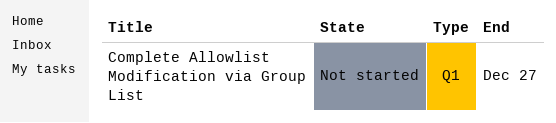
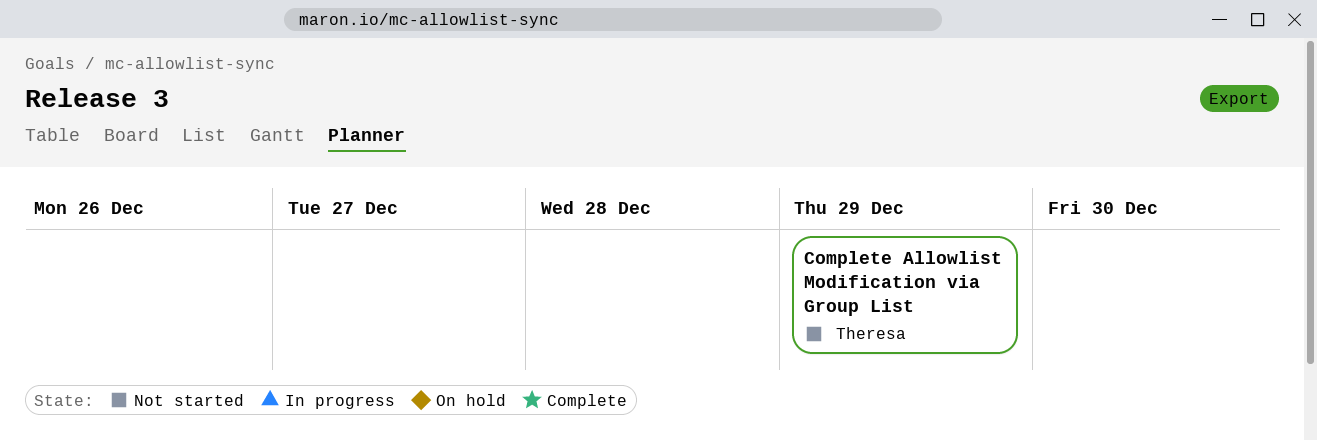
Complete Allowlist Modification via Group List, due: Dec 27 -> Dec 29

